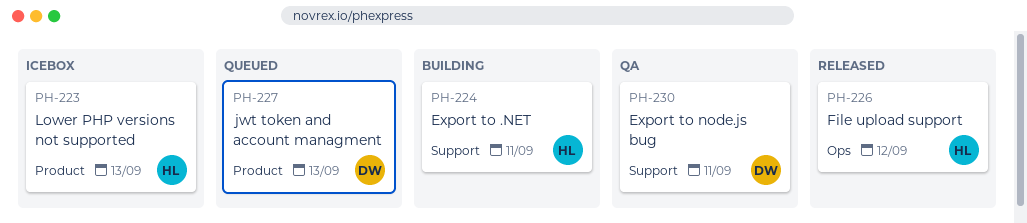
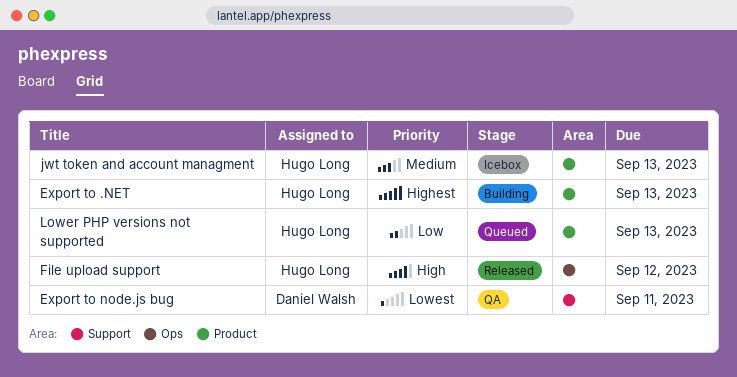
Export to .NET, label: Support -> Product
Export to .NET, due: Sep 11 -> Sep 13
jwt token and account managment, status: Queued -> Icebox
jwt token and account managment, owner: Daniel Walsh -> Hugo Long
Lower PHP versions not supported, status: Icebox -> Queued

